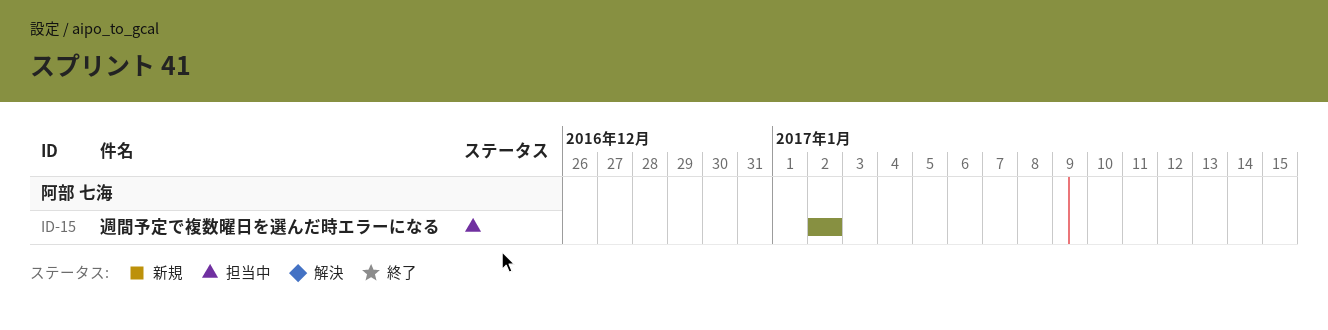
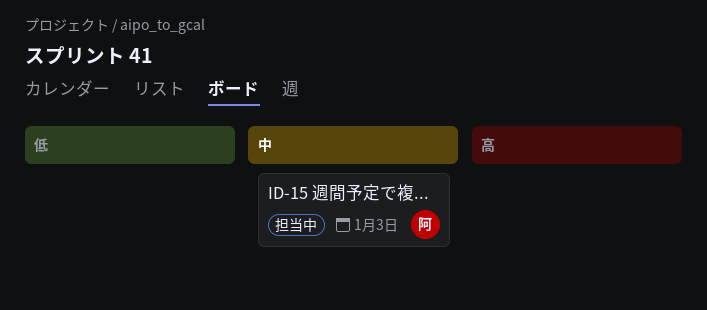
ID-15, due: Jan 2 -> Jan 3

